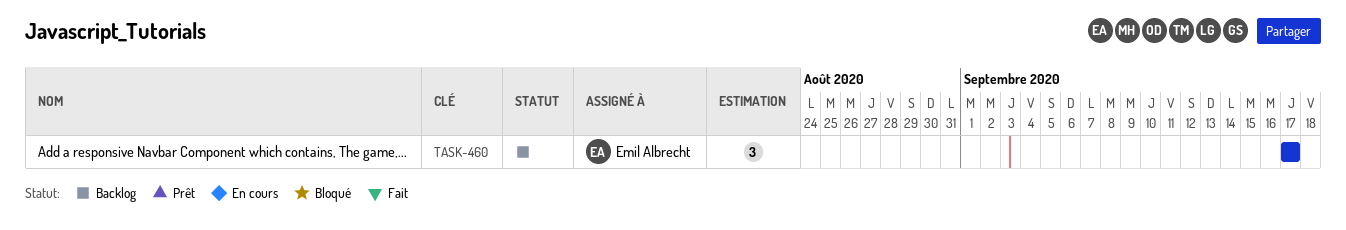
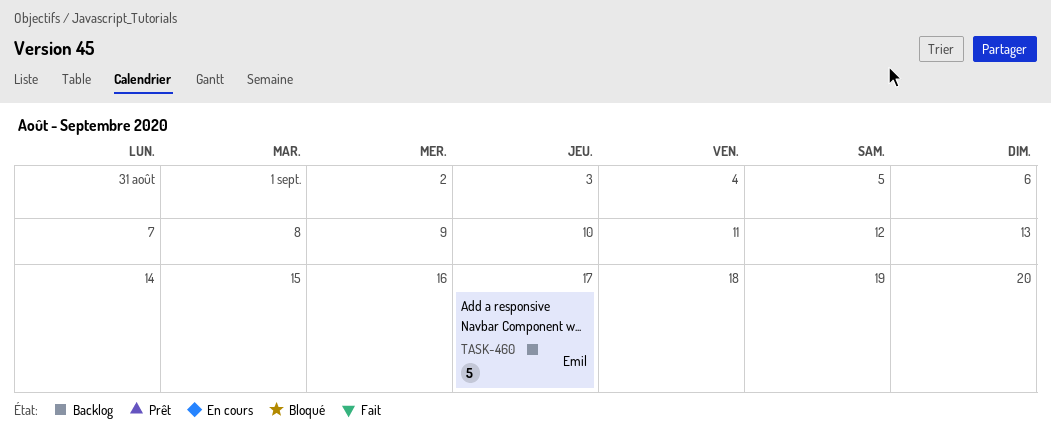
TASK-460, estimate: 3 -> 5

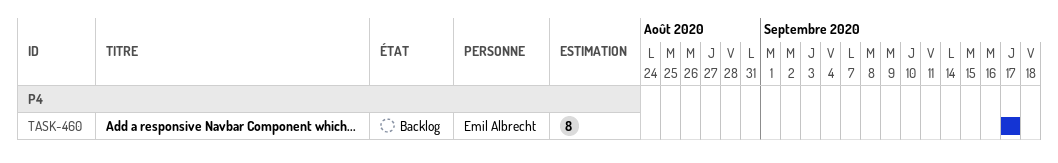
TASK-460, estimate: 5 -> 8

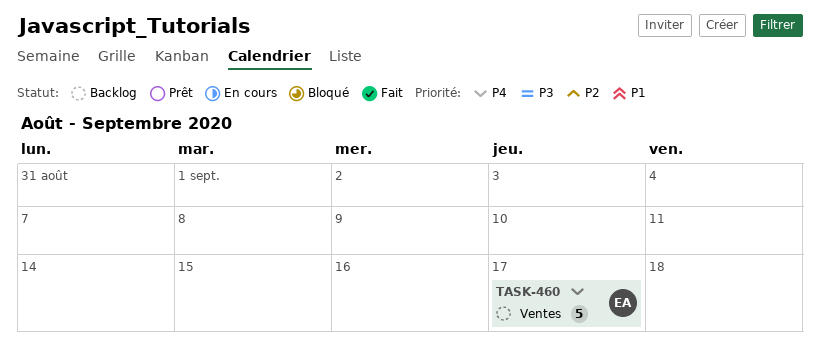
TASK-460, estimate: 8 -> 5

